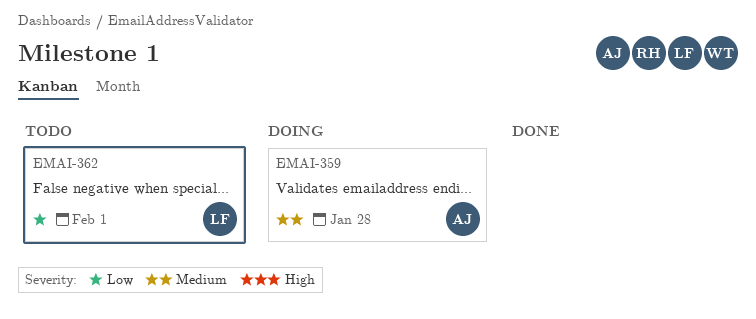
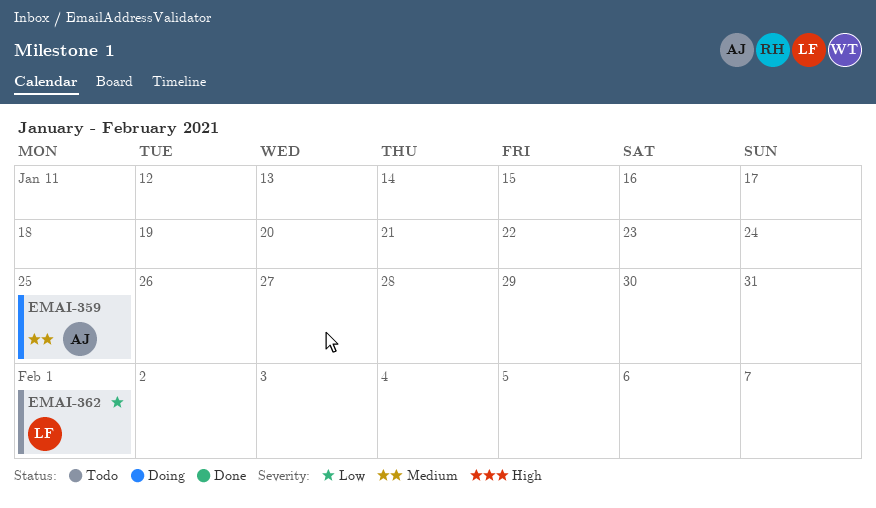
EMAI-359, due: Jan 28 -> Jan 25

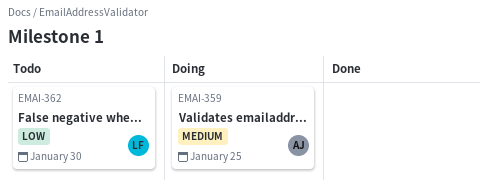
EMAI-362, due: Feb 1 -> Jan 30

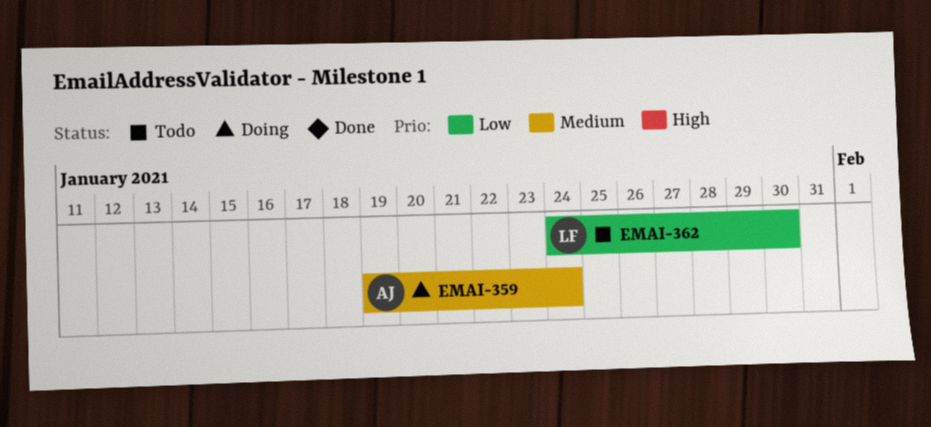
EMAI-359, due: Jan 25 -> Jan 24

